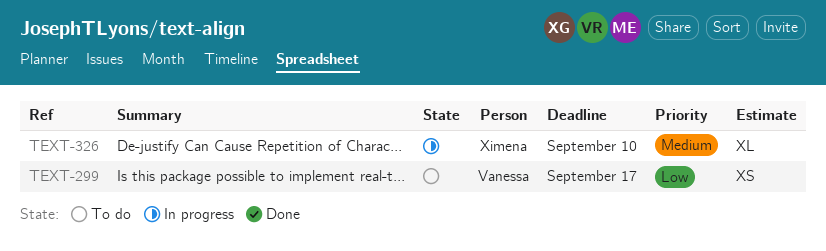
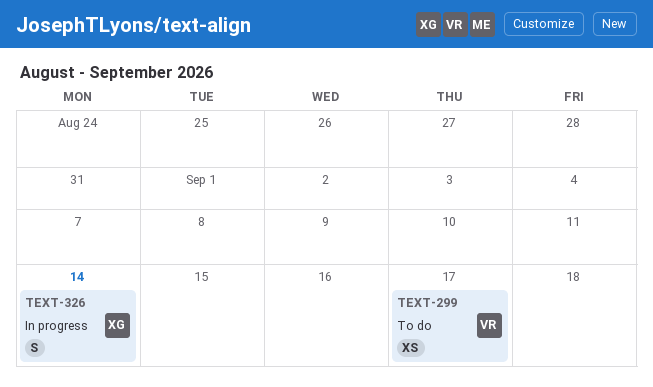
TEXT-326, estimate: XL -> S
TEXT-326, due: Sep 10 -> Sep 14

